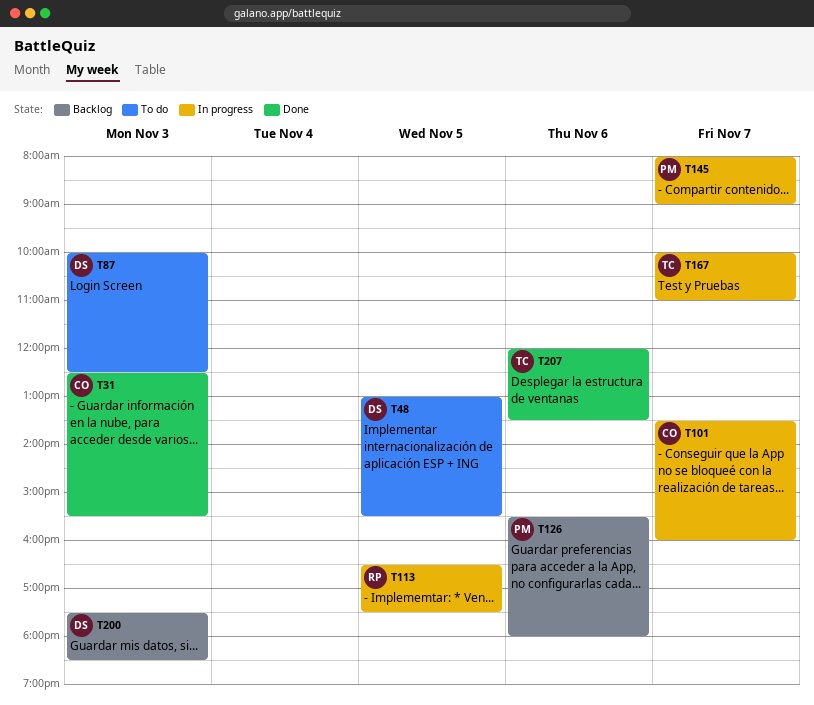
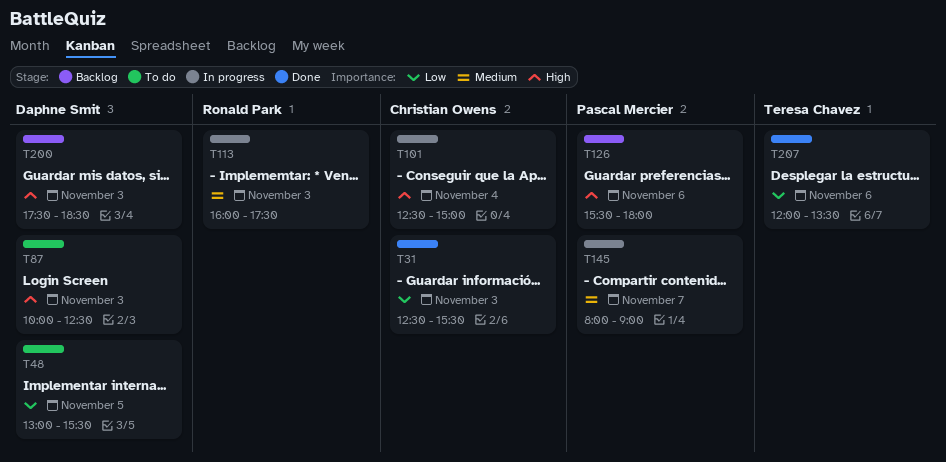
T101, day: Nov 7 -> Nov 4
T101, begins: 13:30 -> 12:30
T101, ends: 16:00 -> 15:00
T113, day: Nov 5 -> Nov 3
T113, begins: 16:30 -> 16:00
T167: present -> none

